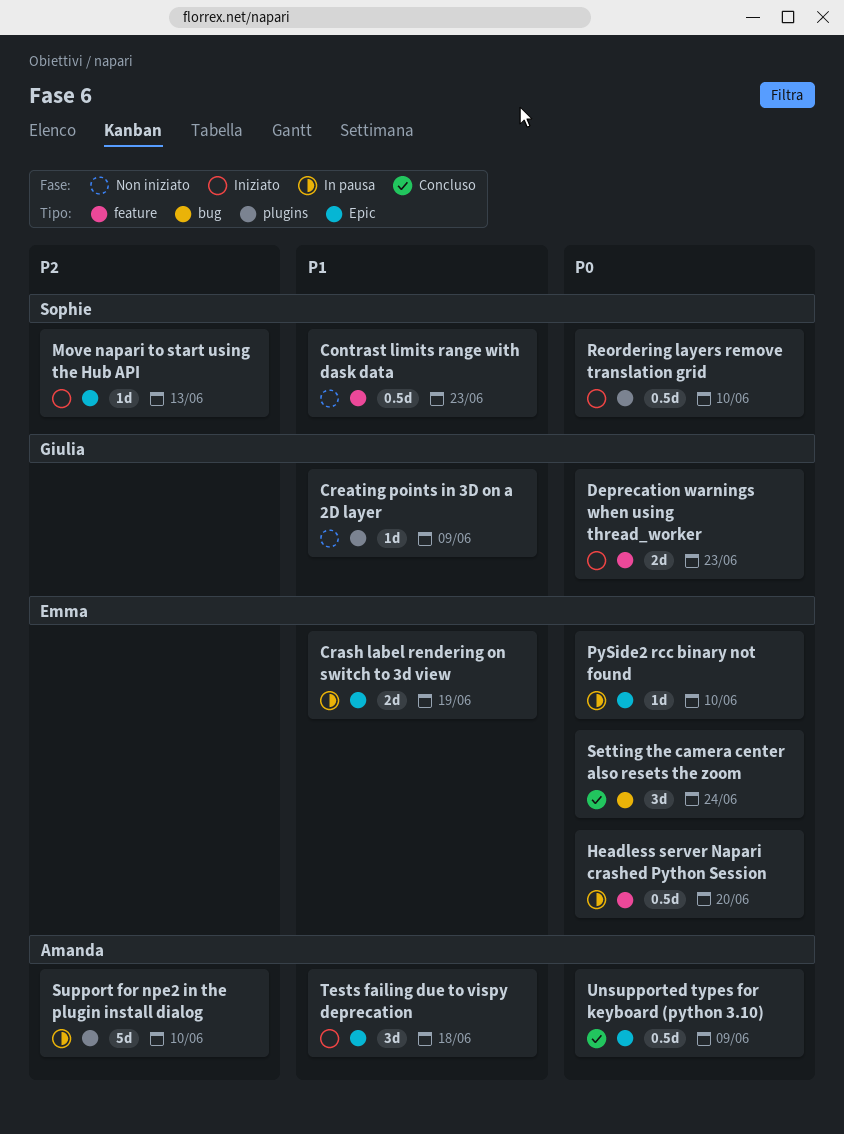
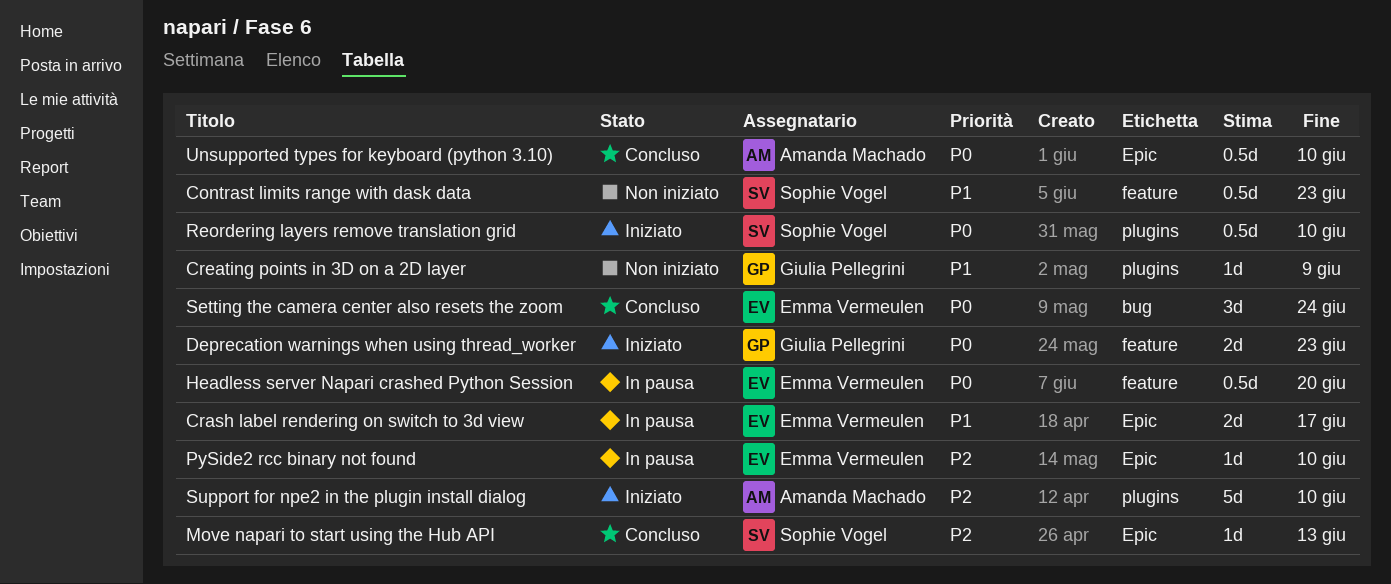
Crash label rendering on switch to 3d view, due: Jun 19 -> Jun 17
Move napari to start using the Hub API, status: Iniziato -> Concluso
PySide2 rcc binary not found, priority: P0 -> P2
Support for npe2 in the plugin install dialog, status: In pausa -> Iniziato
Tests failing due to vispy deprecation: present -> none
Unsupported types for keyboard (python 3.10), due: Jun 9 -> Jun 10

